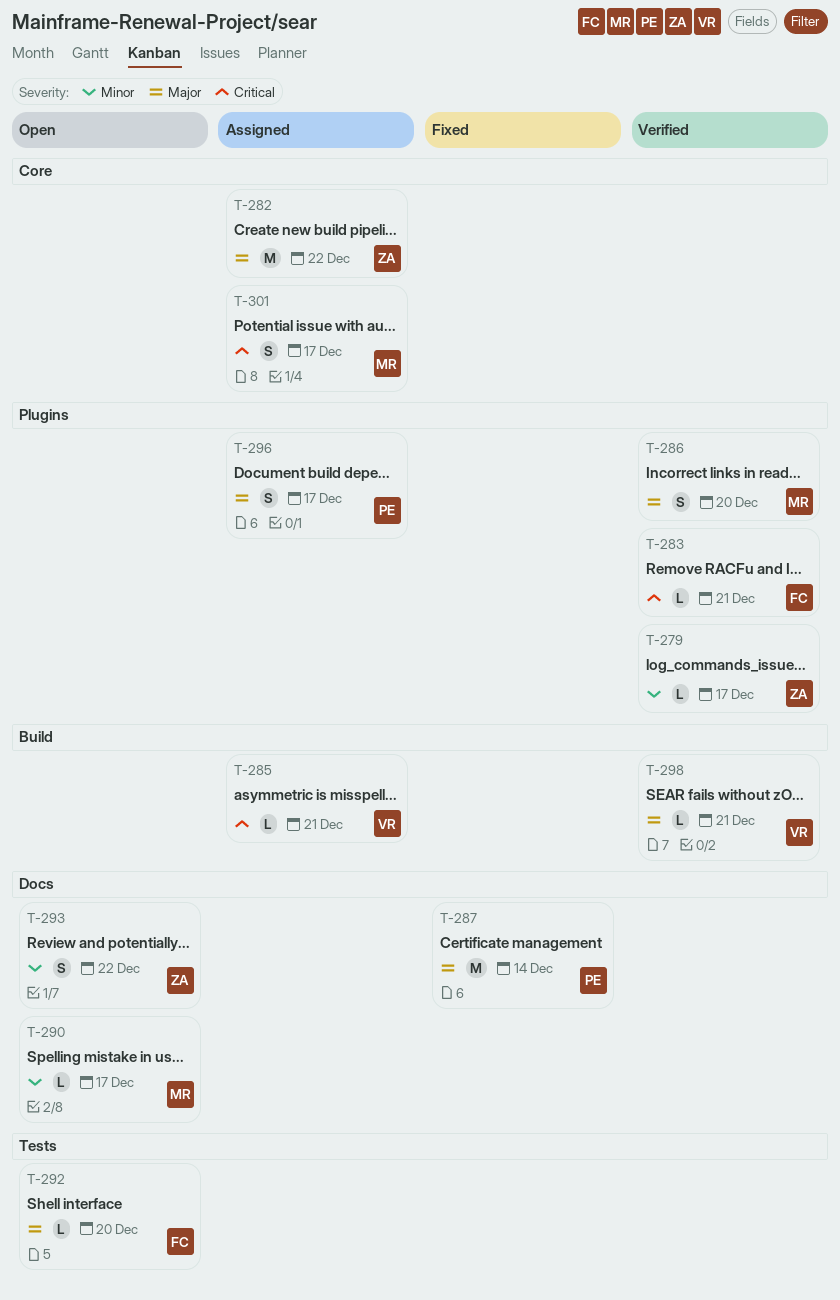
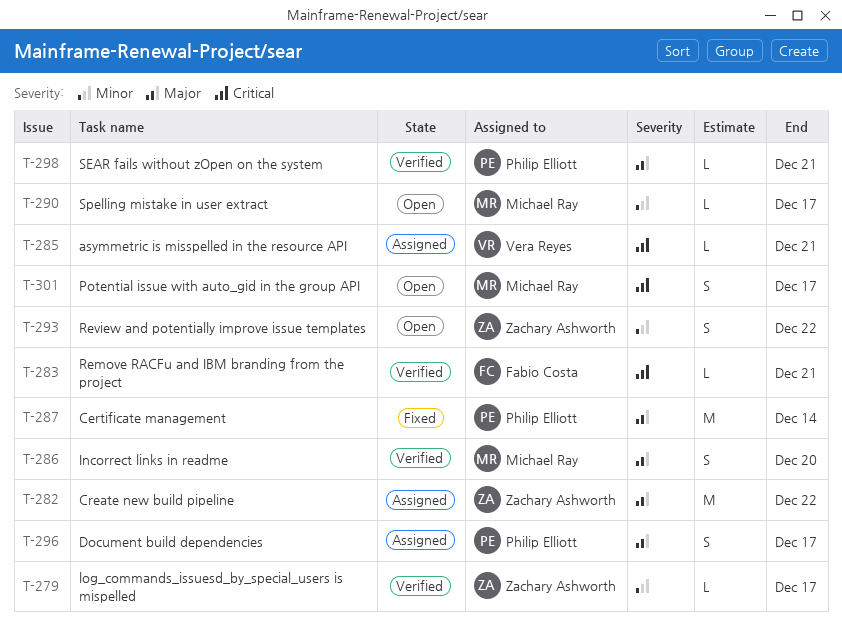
T-292: present -> none
T-298, owner: Vera Reyes -> Philip Elliott
T-301, status: Assigned -> Open

